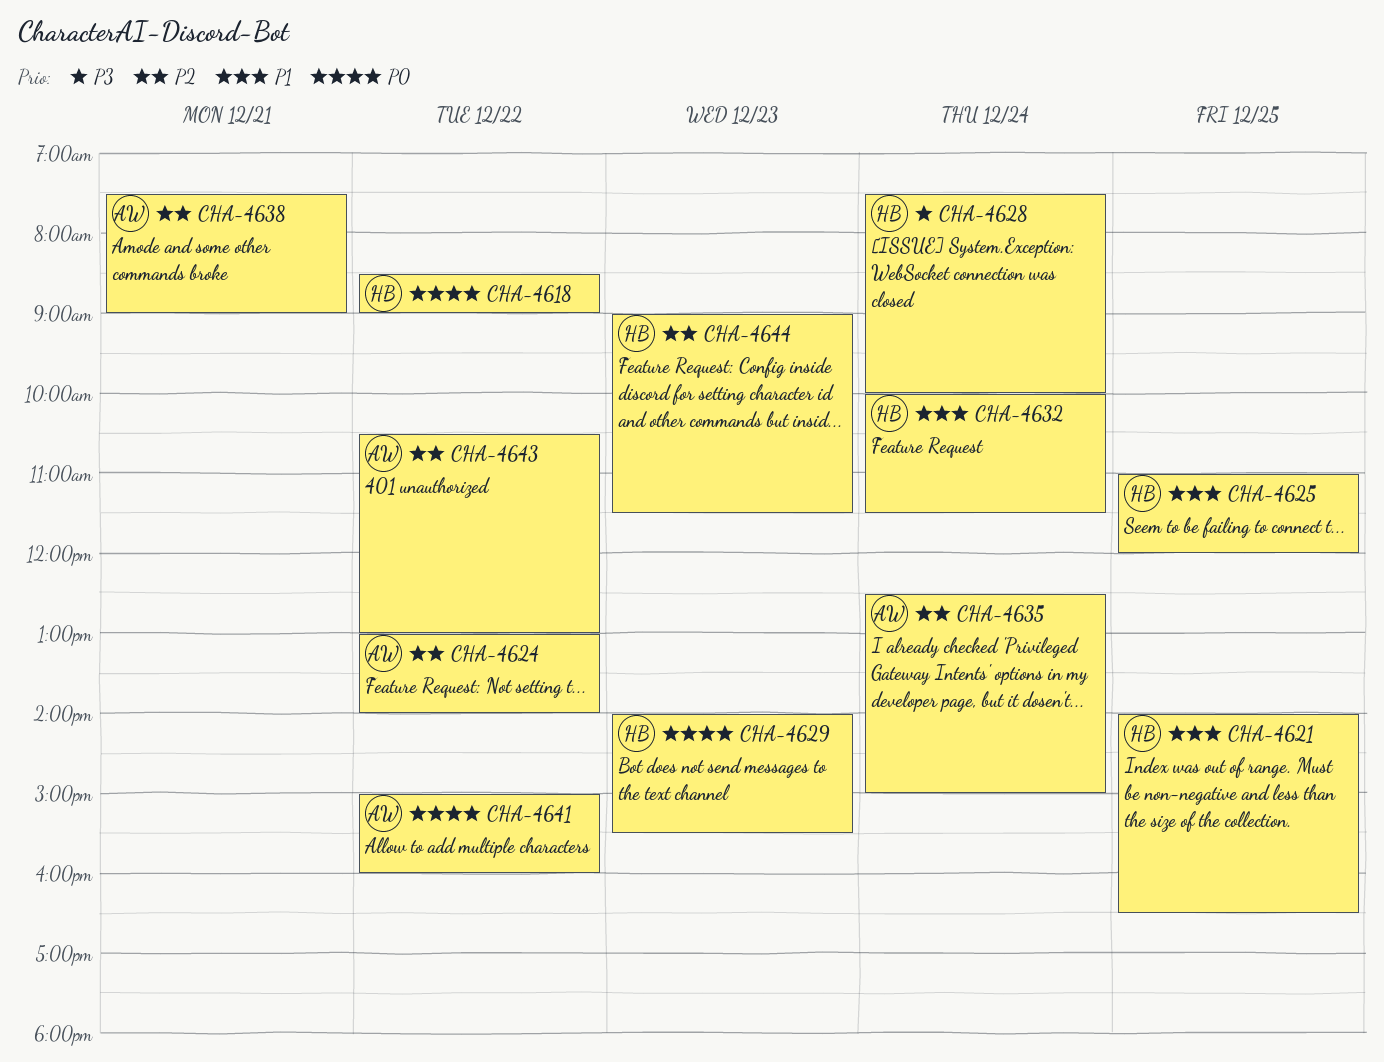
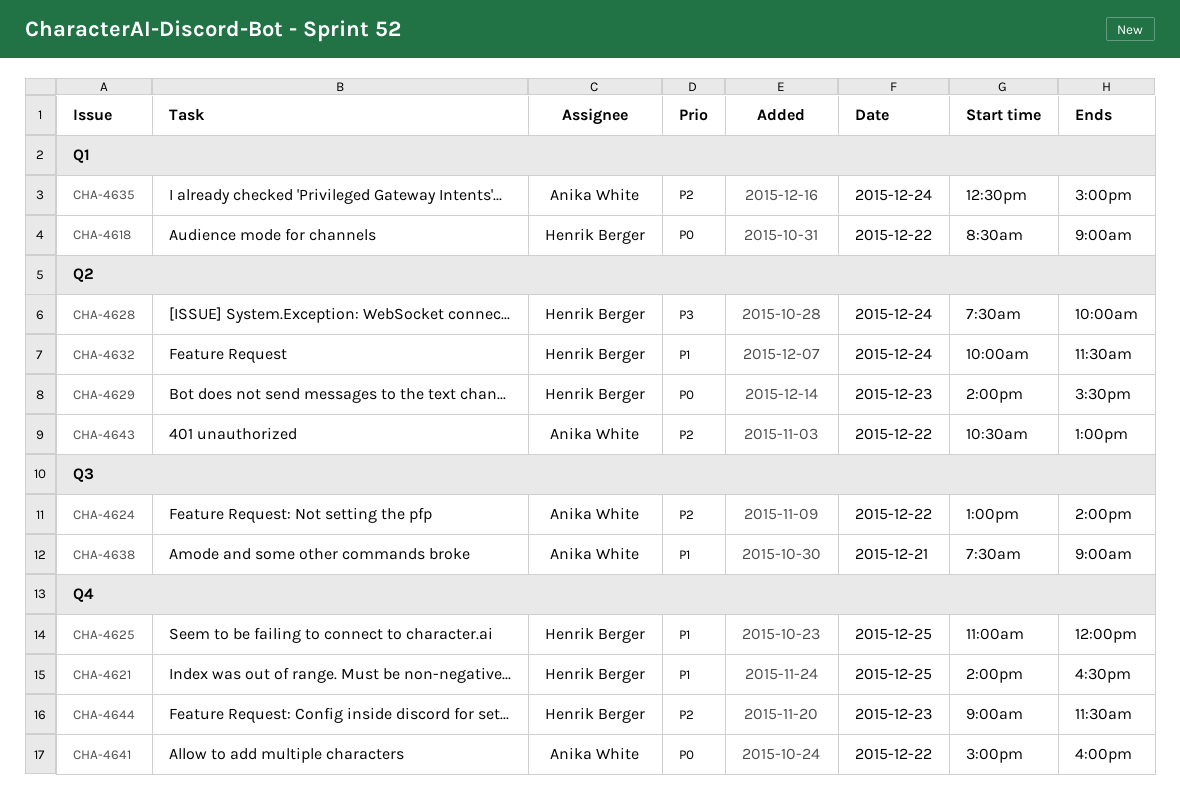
CHA-4638, priority: P2 -> P1

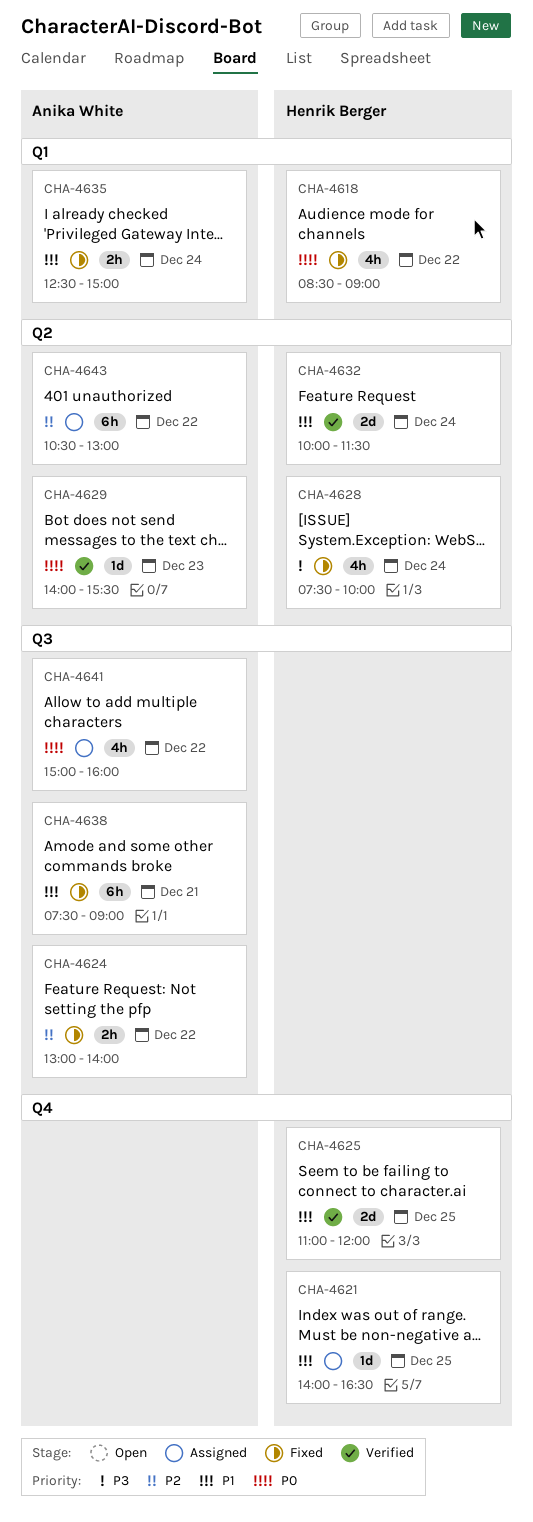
CHA-4629, owner: Henrik Berger -> Anika White
CHA-4635, priority: P2 -> P1
CHA-4641, label: Q4 -> Q3
CHA-4644: present -> none

